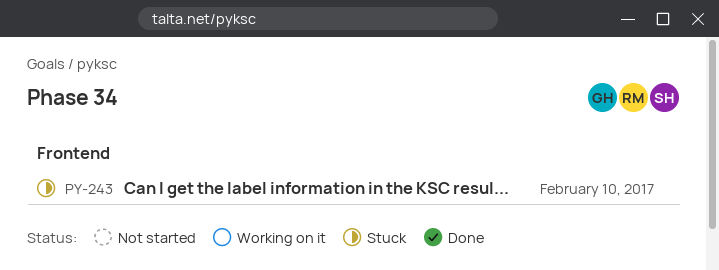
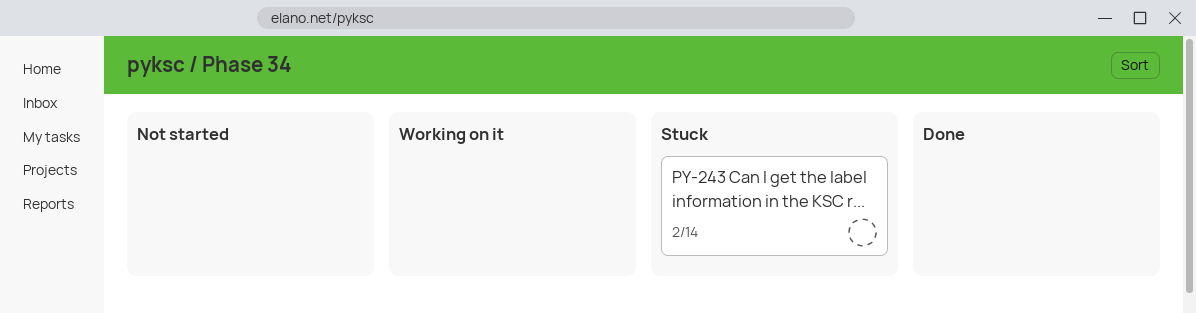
PY-243, due: Feb 10 -> Feb 14

